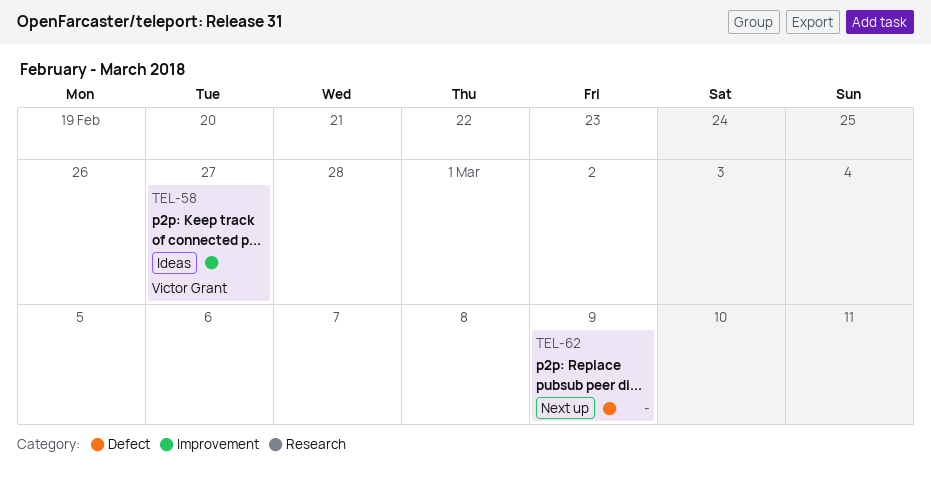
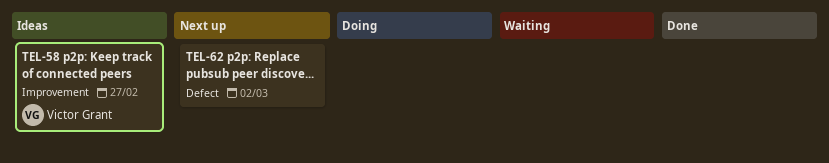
TEL-62, due: Mar 9 -> Mar 2

